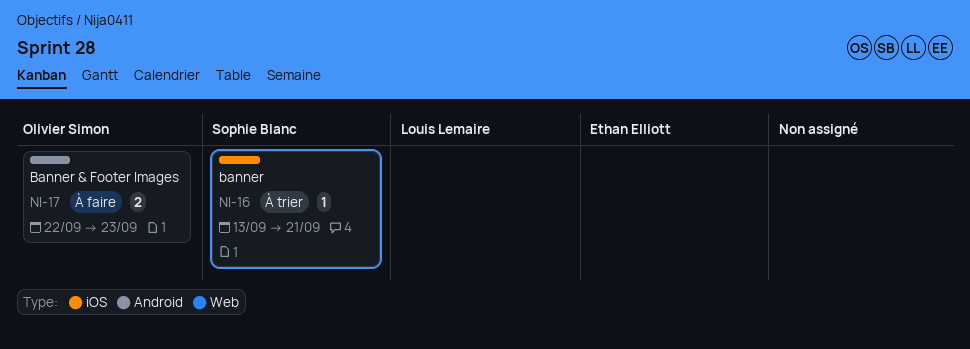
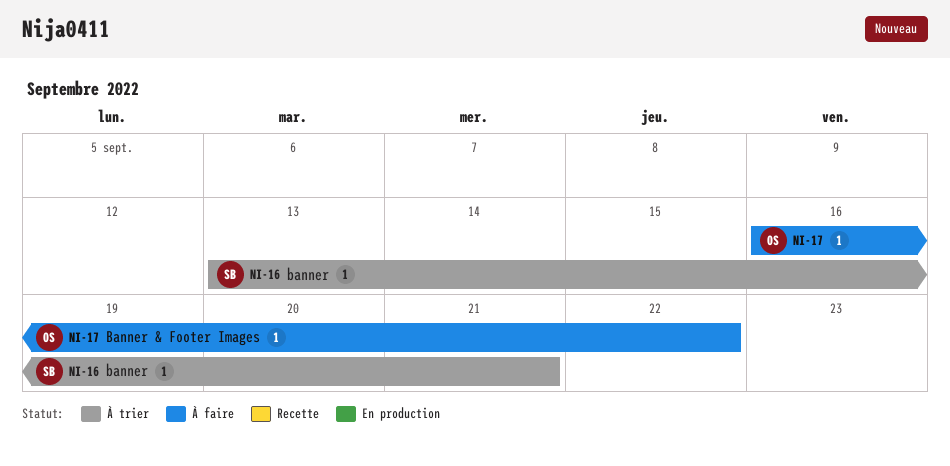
NI-17, estimate: 2 -> 1
NI-17, start: Sep 22 -> Sep 16
NI-17, due: Sep 23 -> Sep 22

